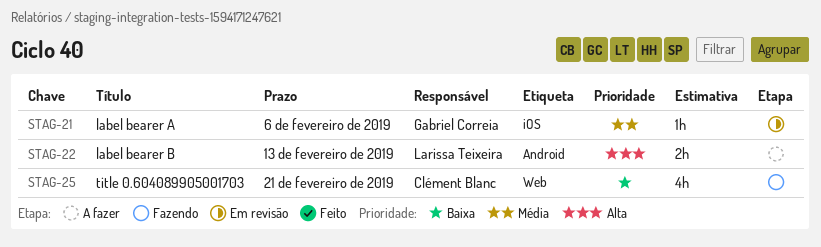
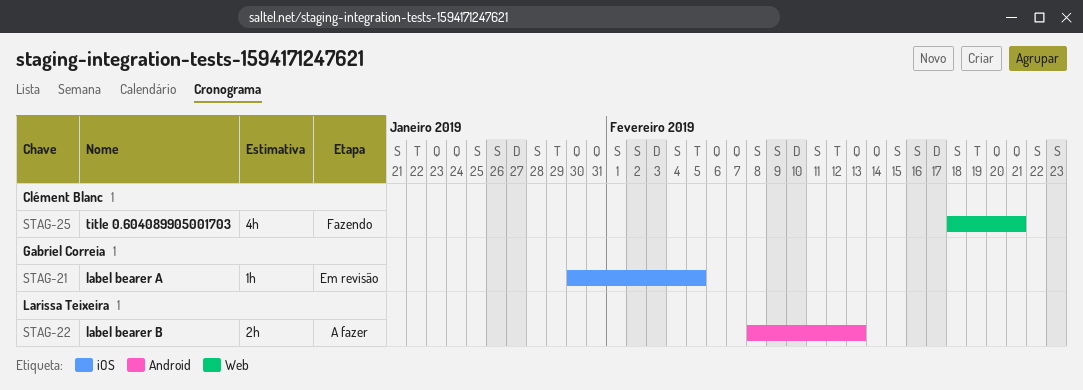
STAG-21, due: Feb 6 -> Feb 5

